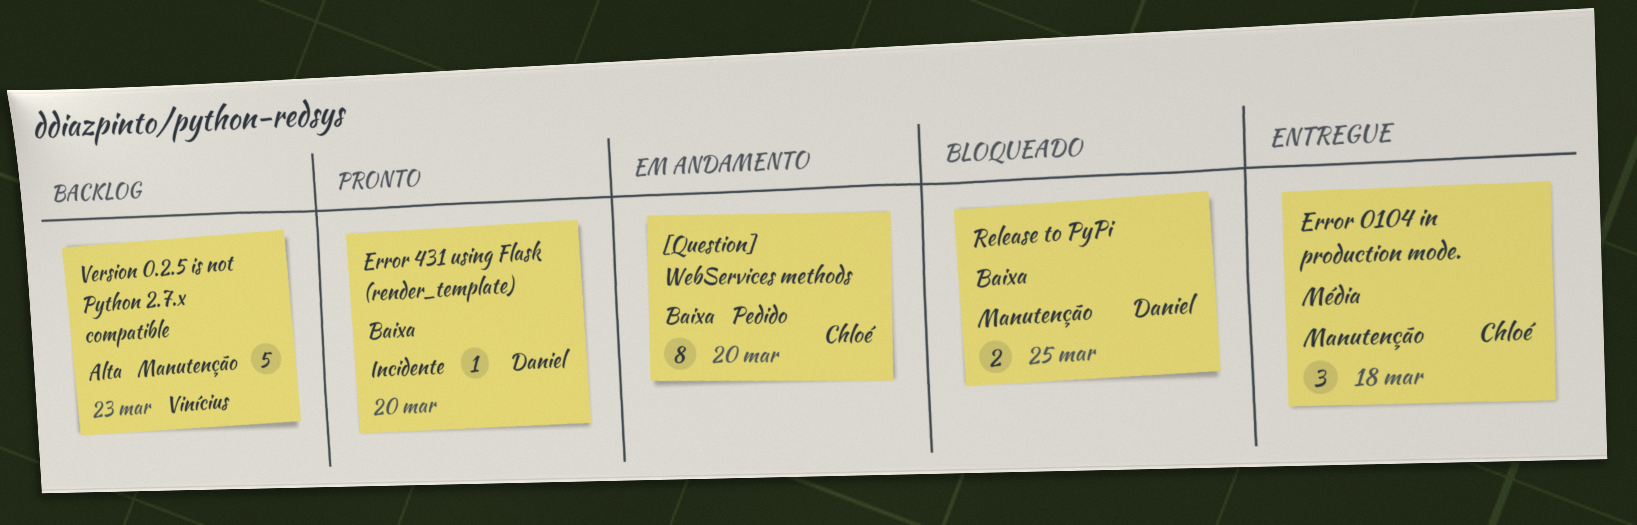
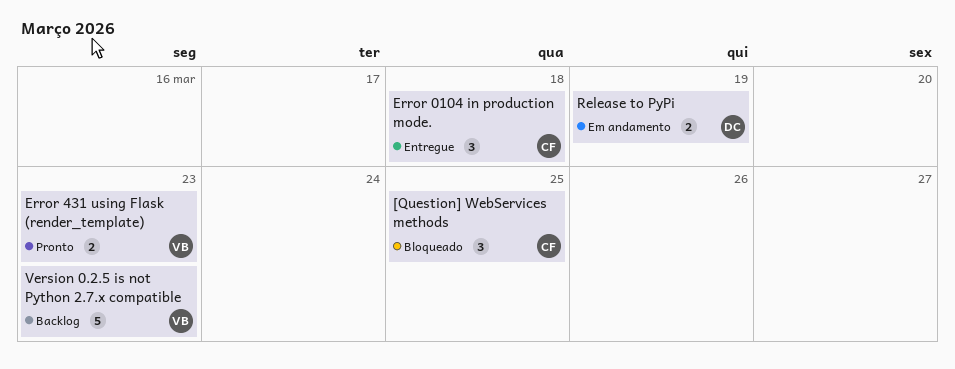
[Question] WebServices methods, status: Em andamento -> Bloqueado
[Question] WebServices methods, estimate: 8 -> 3
[Question] WebServices methods, due: Mar 20 -> Mar 25
Error 431 using Flask (render_template), owner: Daniel -> Vinícius
Error 431 using Flask (render_template), estimate: 1 -> 2
Error 431 using Flask (render_template), due: Mar 20 -> Mar 23
Release to PyPi, status: Bloqueado -> Em andamento
Release to PyPi, due: Mar 25 -> Mar 19

